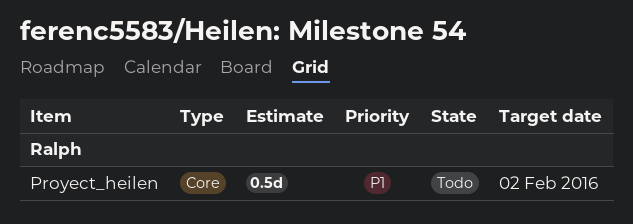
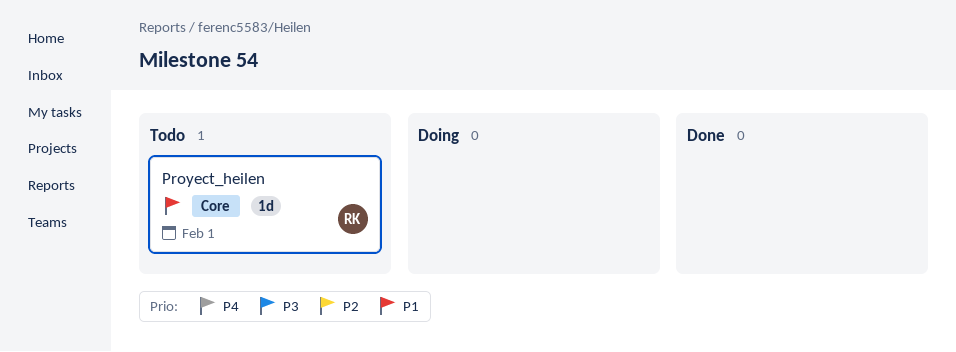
Proyect_heilen, estimate: 0.5d -> 1d
Proyect_heilen, due: Feb 2 -> Feb 1

